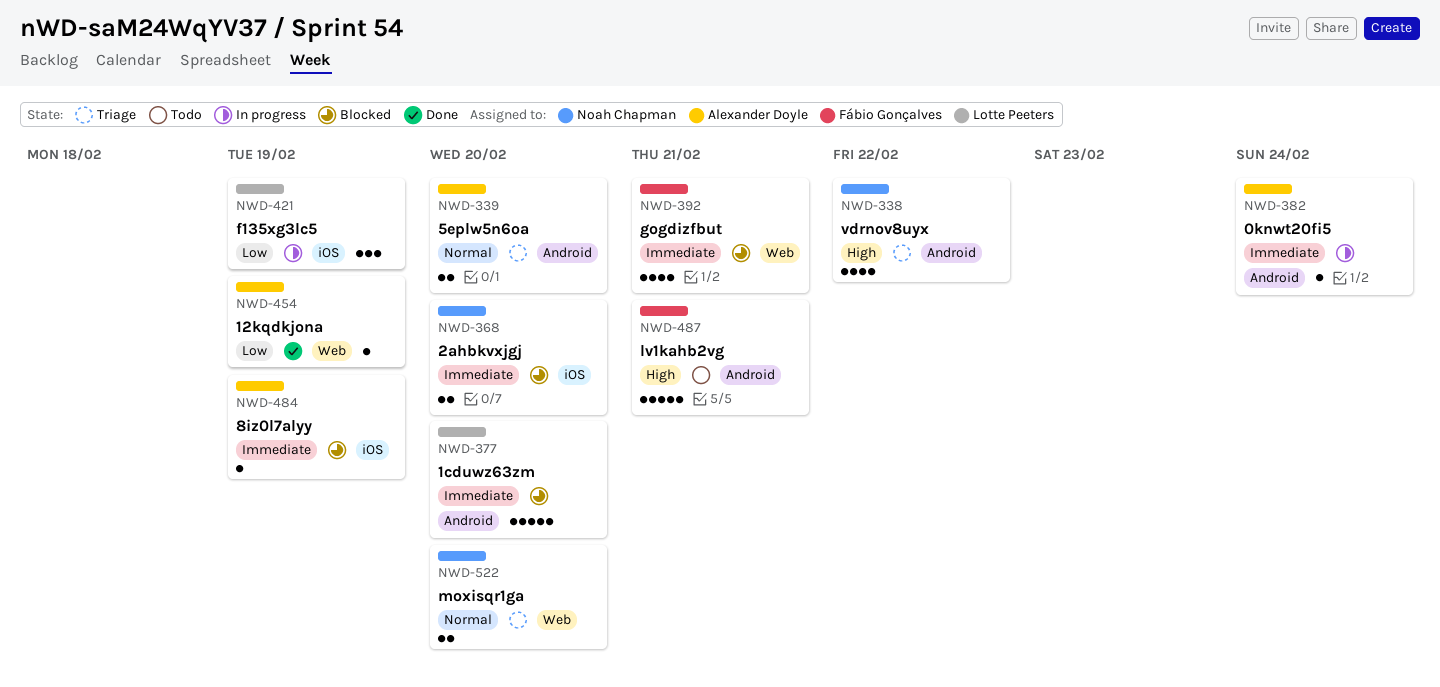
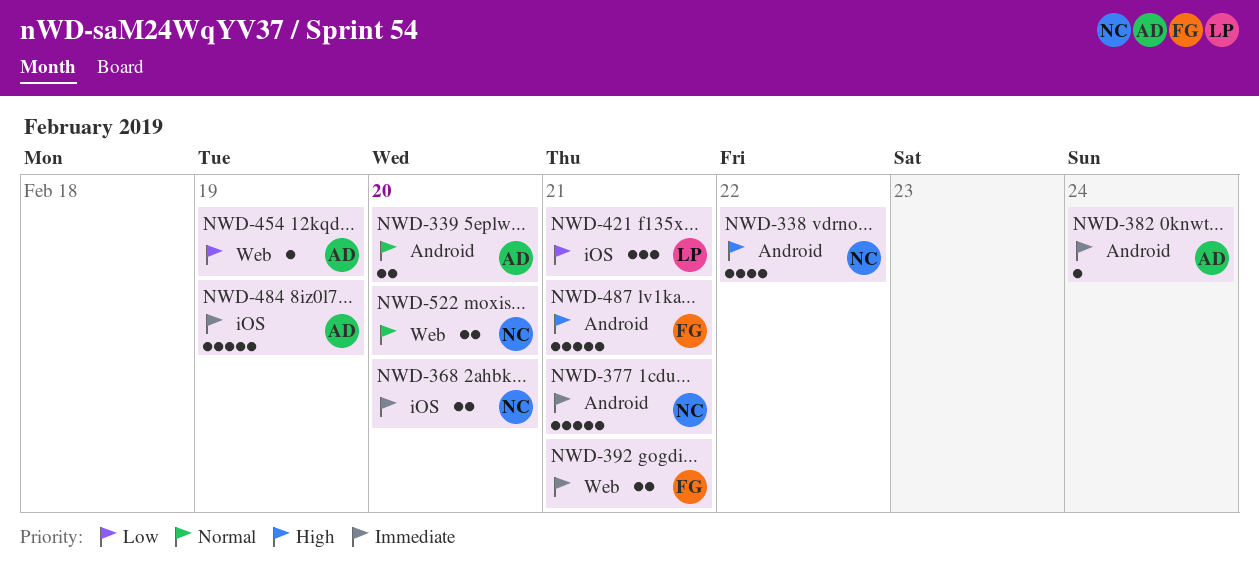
NWD-377, owner: Lotte Peeters -> Noah Chapman
NWD-377, due: Feb 20 -> Feb 21
NWD-392, estimate: 4 -> 2
NWD-421, due: Feb 19 -> Feb 21
NWD-484, estimate: 1 -> 5

